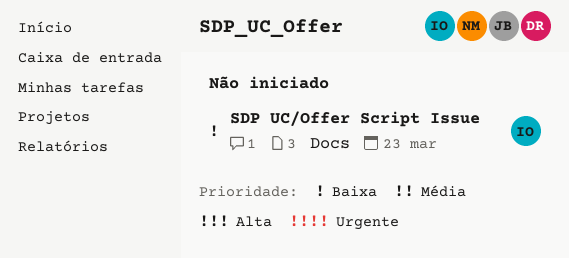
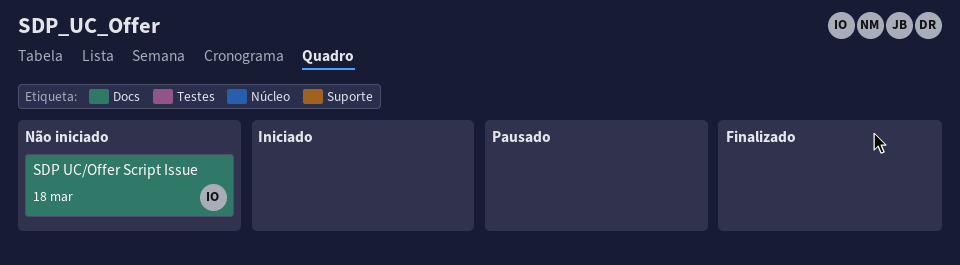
SDP UC/Offer Script Issue, due: Mar 23 -> Mar 18

